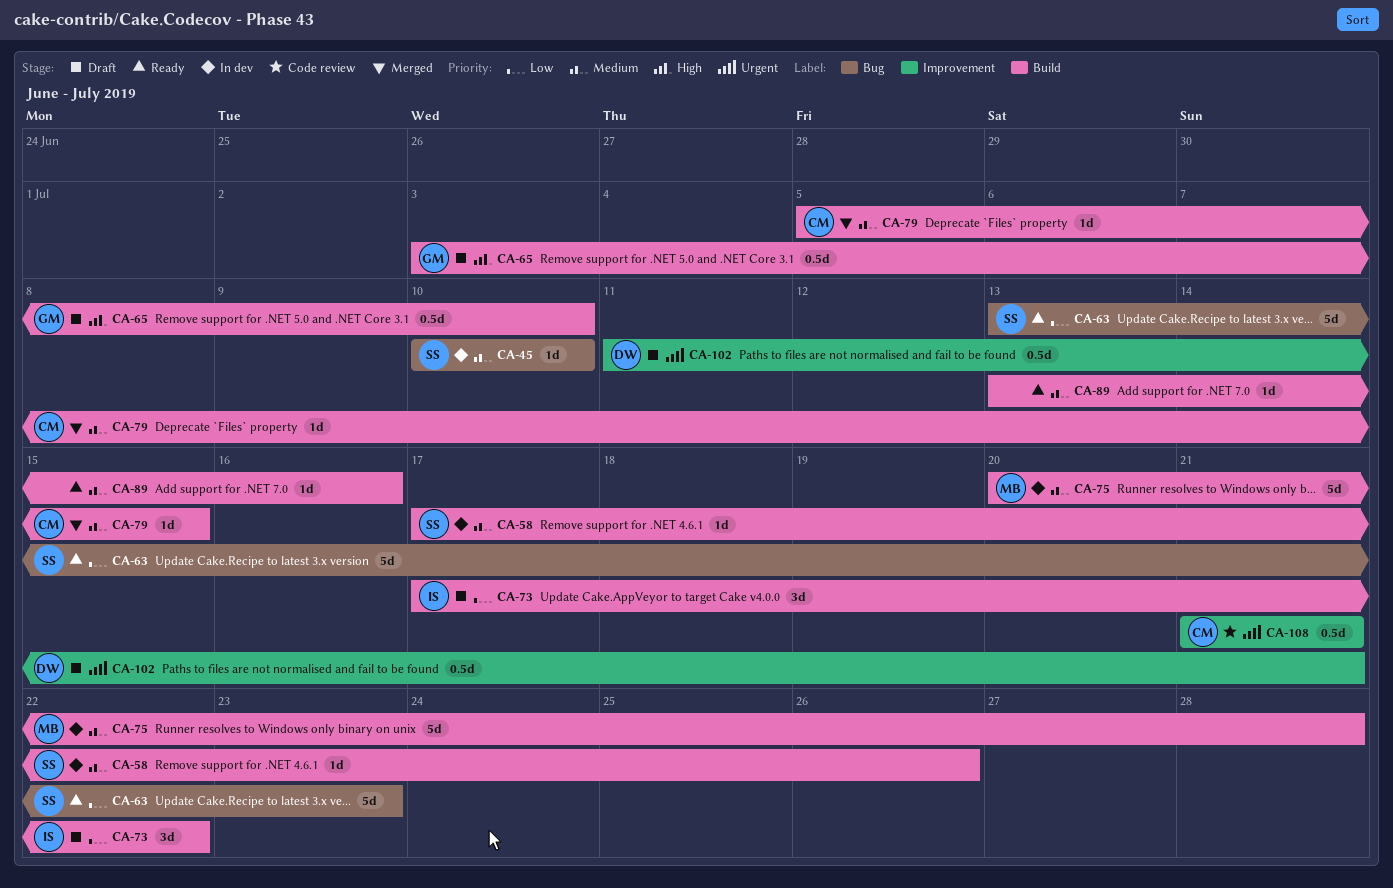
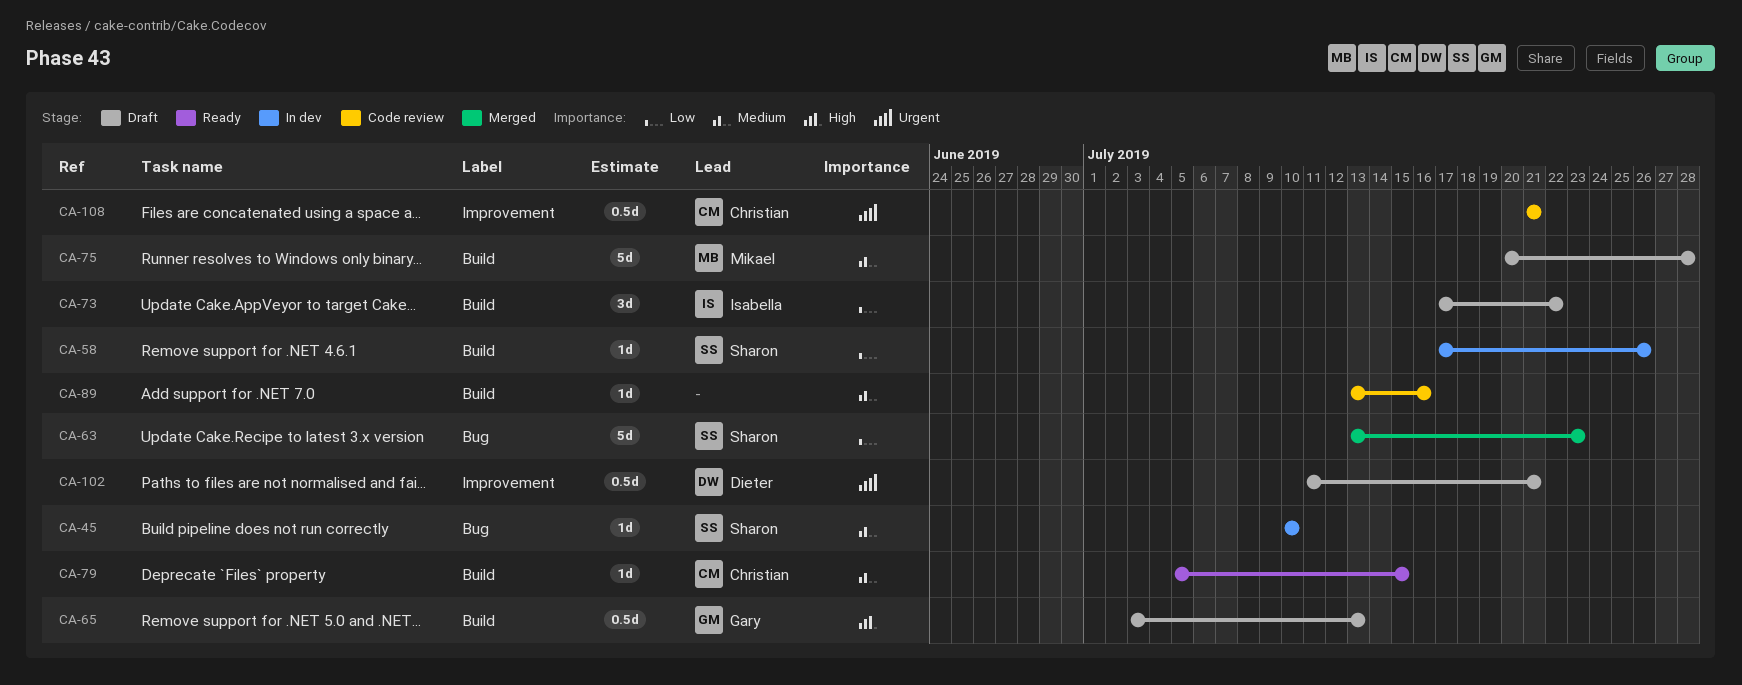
CA-58, priority: Medium -> Low
CA-63, status: Ready -> Merged
CA-65, due: Jul 10 -> Jul 13
CA-75, status: In dev -> Draft
CA-79, status: Merged -> Ready
CA-89, status: Ready -> Code review

